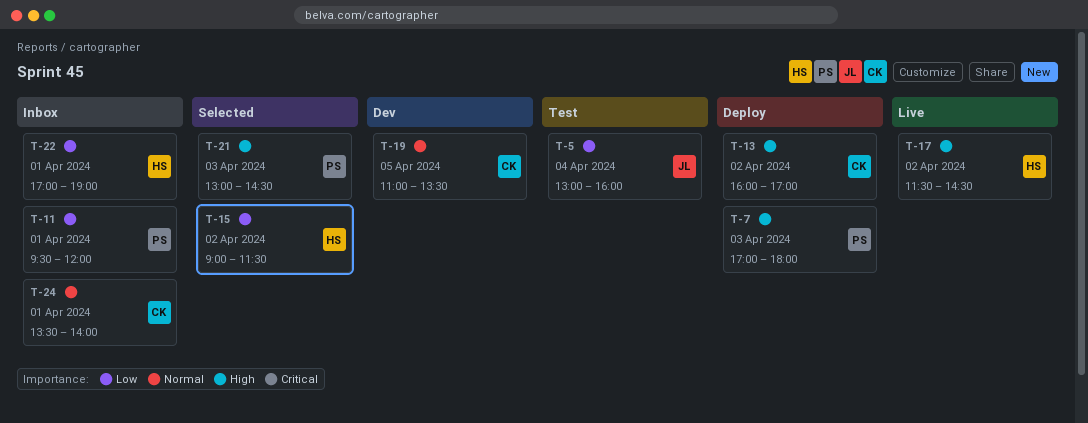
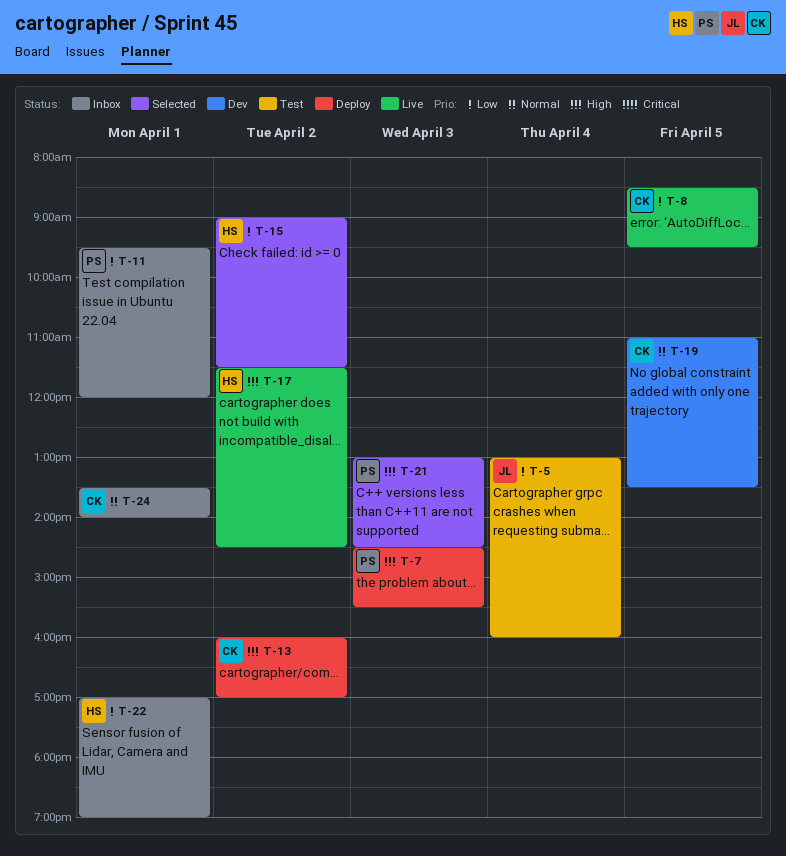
T-7, begins: 17:00 -> 14:30
T-7, ends: 18:00 -> 15:30
T-8: none -> present

